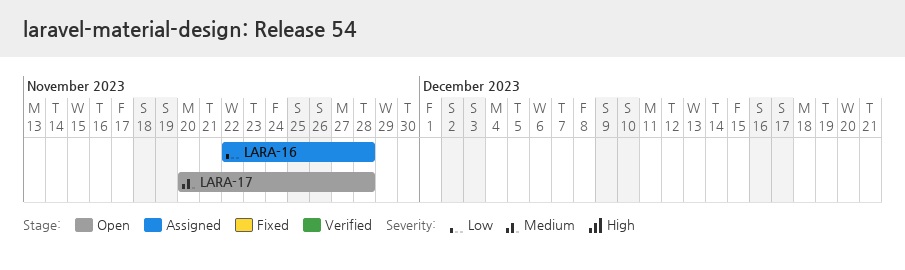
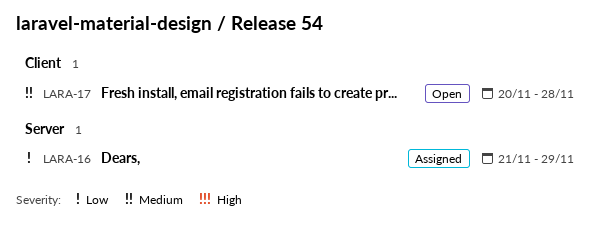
LARA-16, start: Nov 22 -> Nov 21
LARA-16, due: Nov 28 -> Nov 29

